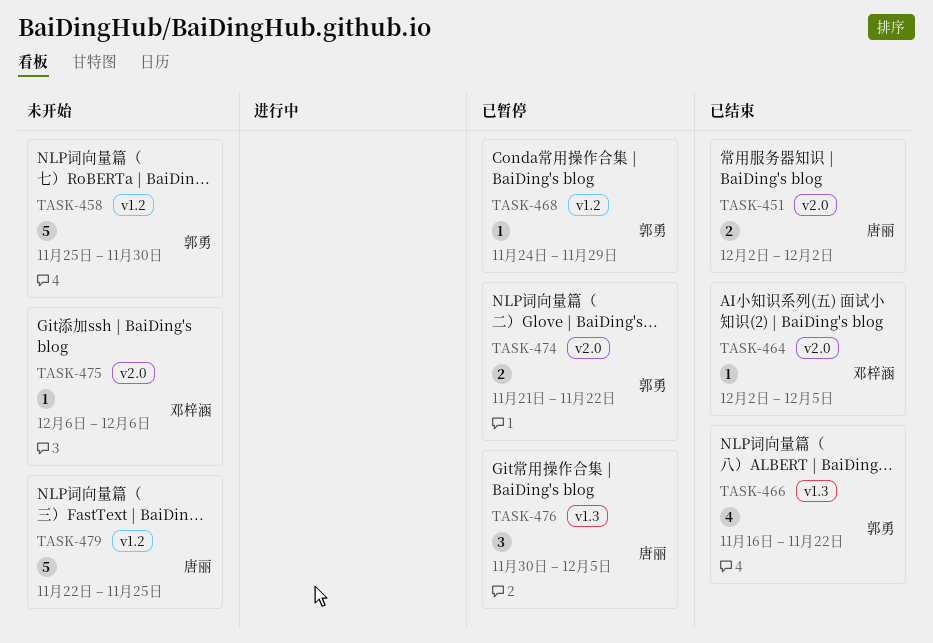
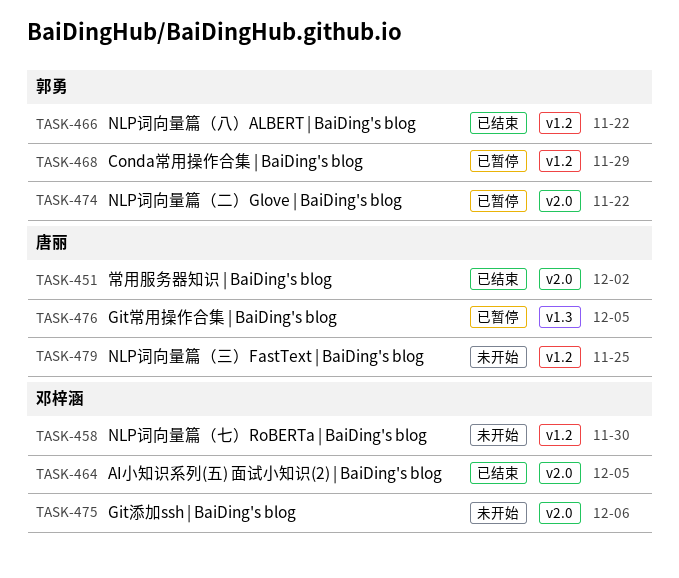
TASK-458, owner: 郭勇 -> 邓梓涵
TASK-466, label: v1.3 -> v1.2

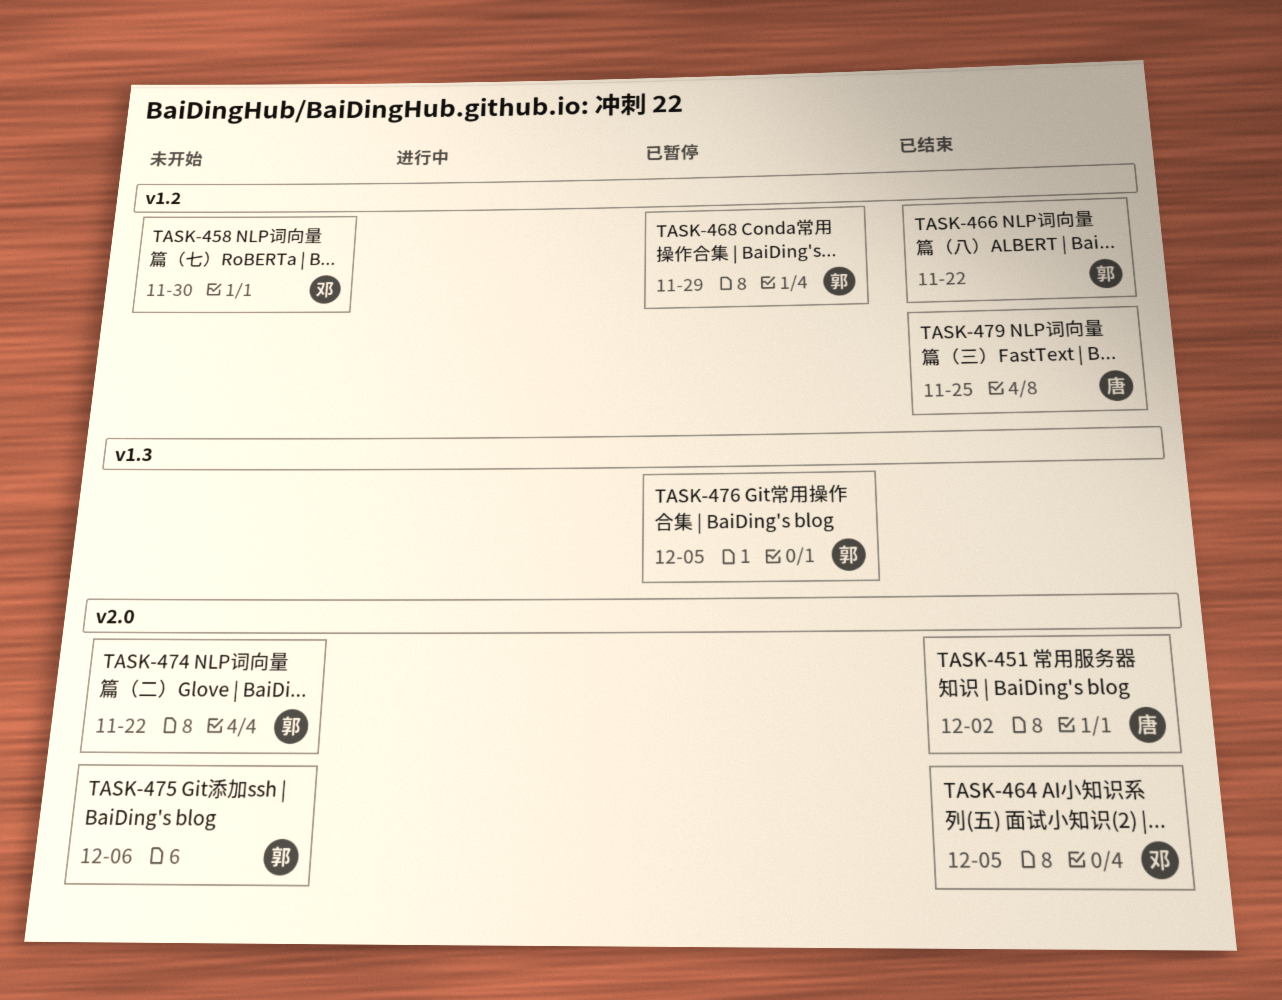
TASK-474, status: 已暂停 -> 未开始
TASK-475, owner: 邓梓涵 -> 郭勇
TASK-476, owner: 唐丽 -> 郭勇
TASK-479, status: 未开始 -> 已结束

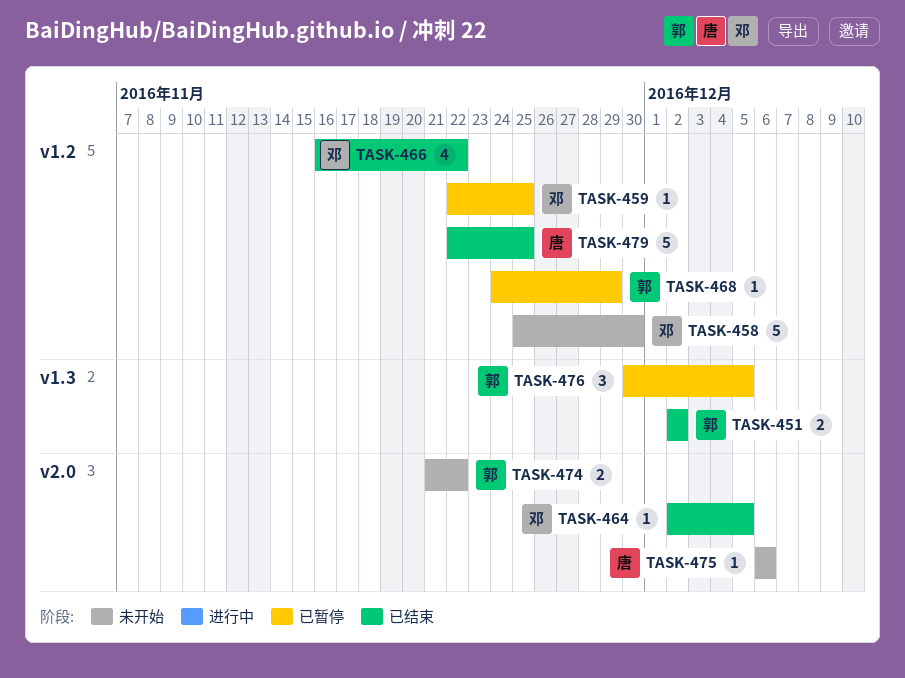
TASK-451, owner: 唐 -> 郭
TASK-451, label: v2.0 -> v1.3
TASK-459: none -> present
TASK-466, owner: 郭 -> 邓
TASK-475, owner: 郭 -> 唐

